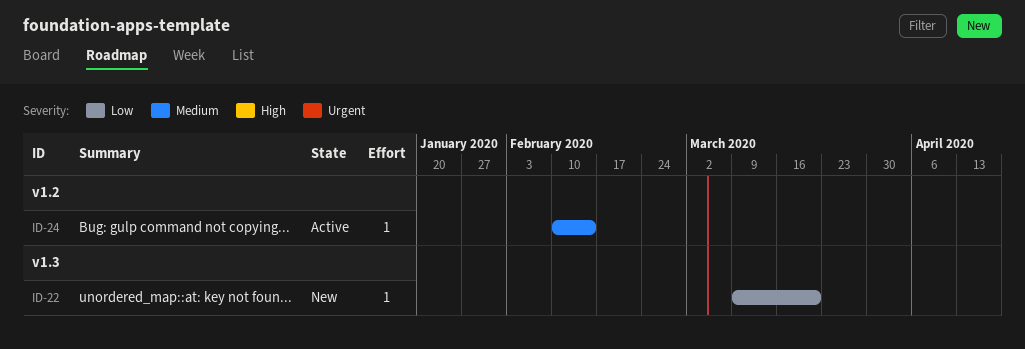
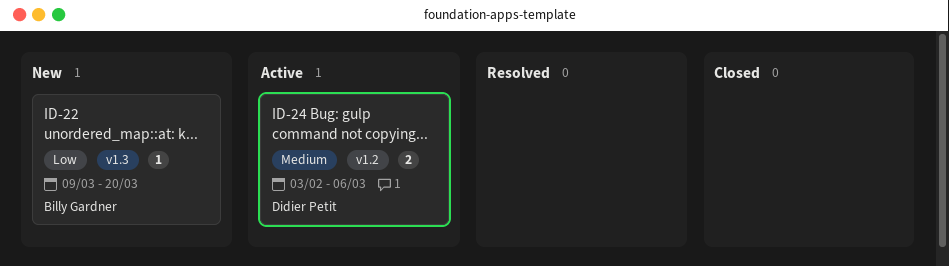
ID-24, estimate: 1 -> 2
ID-24, start: Feb 10 -> Feb 3
ID-24, due: Feb 14 -> Mar 6

